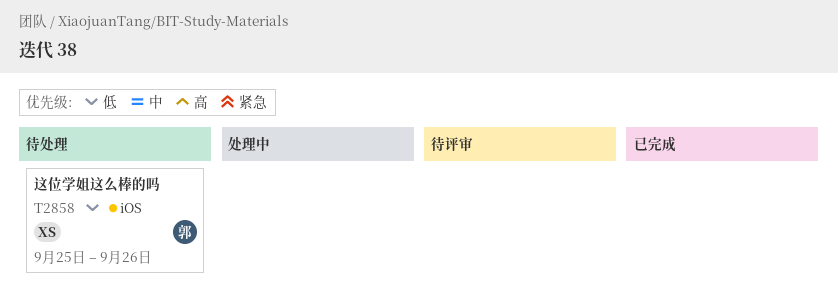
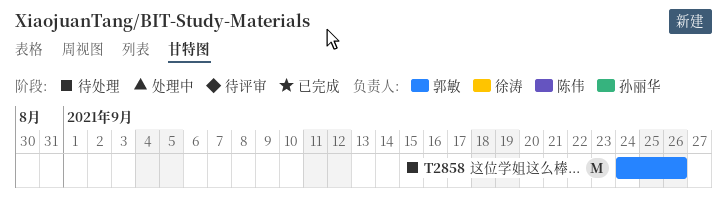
T2858, estimate: XS -> M
T2858, start: Sep 25 -> Sep 24

